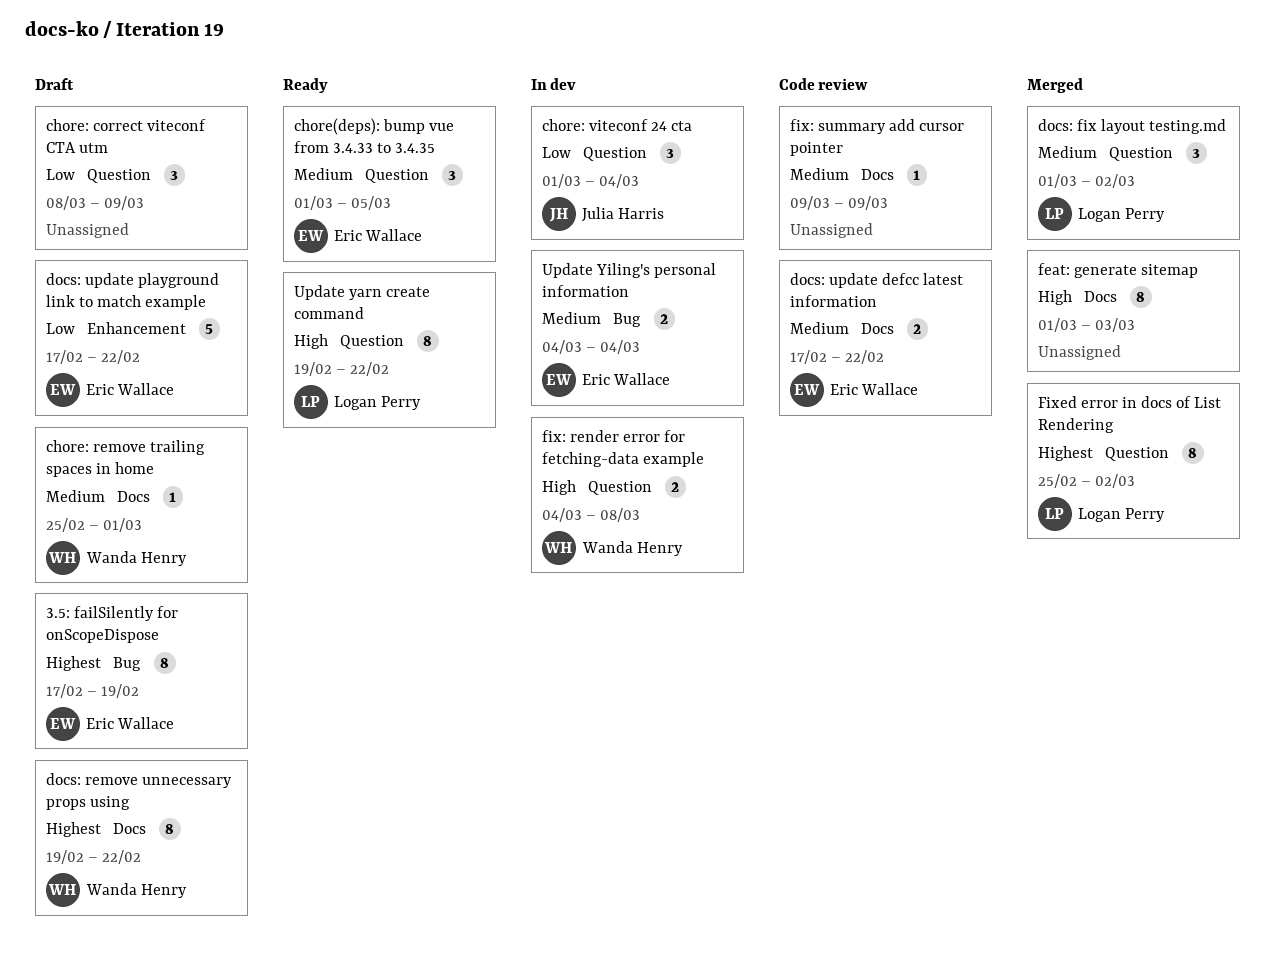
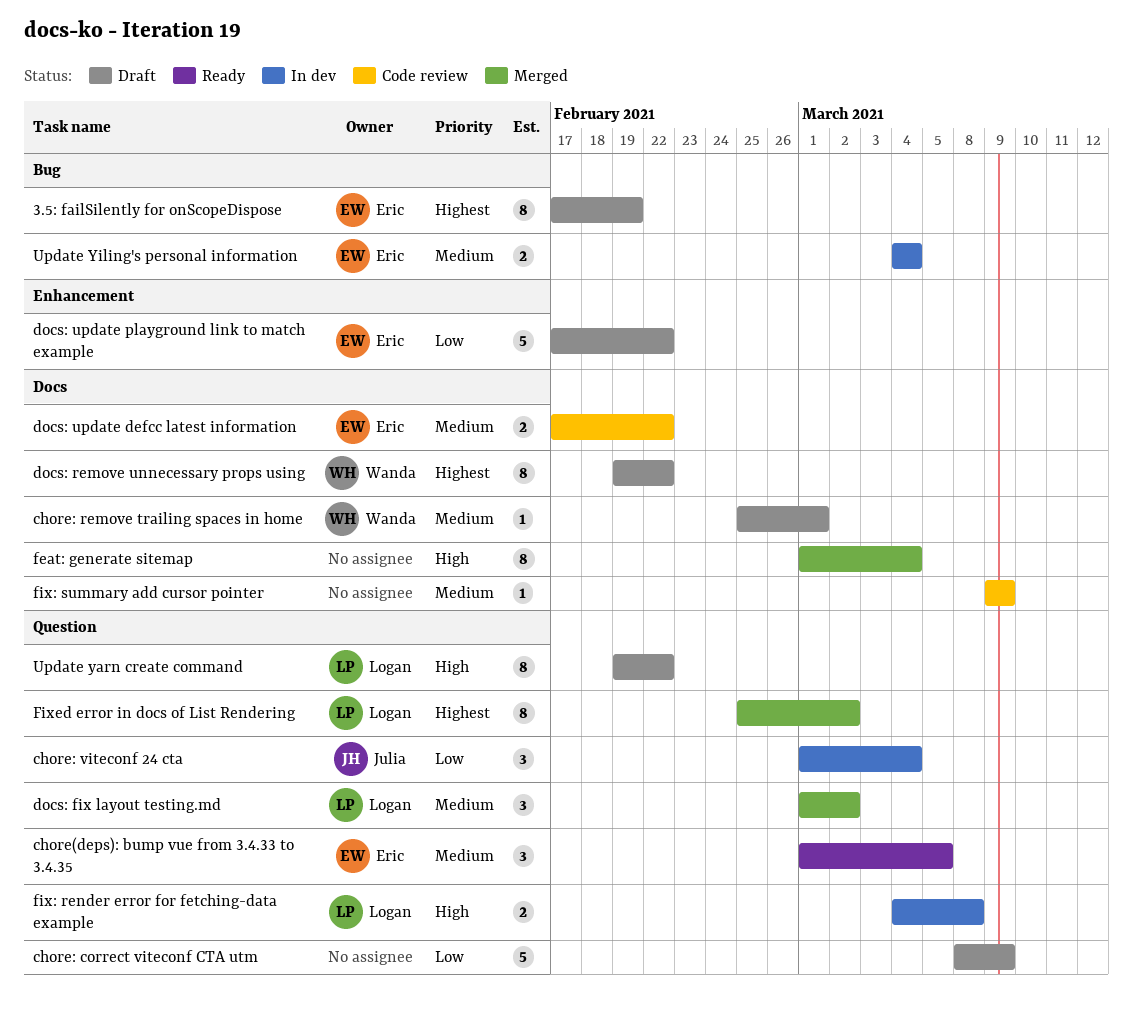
chore: correct viteconf CTA utm, estimate: 3 -> 5
feat: generate sitemap, due: Mar 3 -> Mar 4
fix: render error for fetching-data example, owner: Wanda Henry -> Logan Perry
Update yarn create command, status: Ready -> Draft

